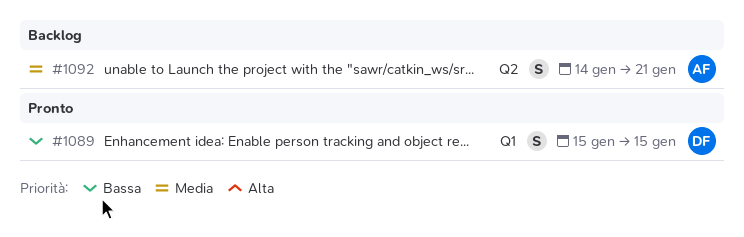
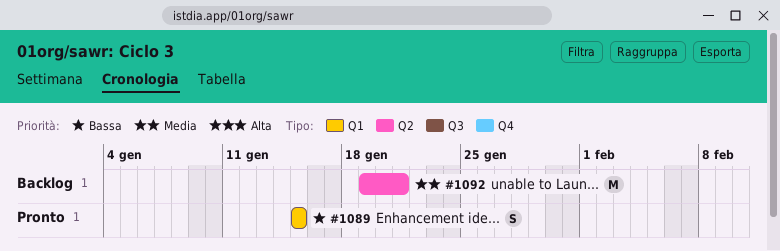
#1092, estimate: S -> M
#1092, start: Jan 14 -> Jan 19

